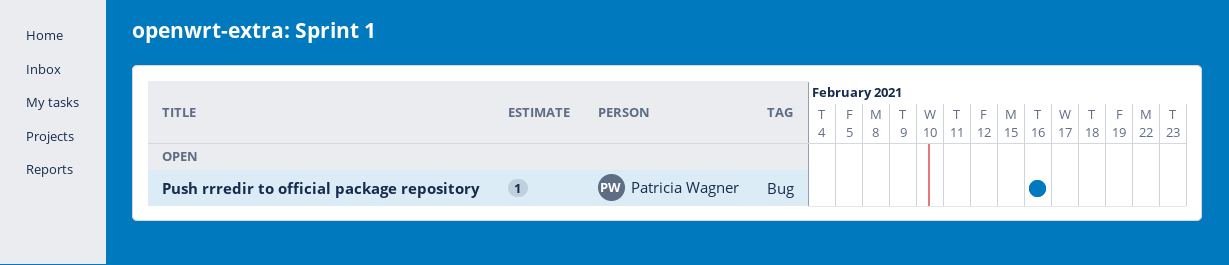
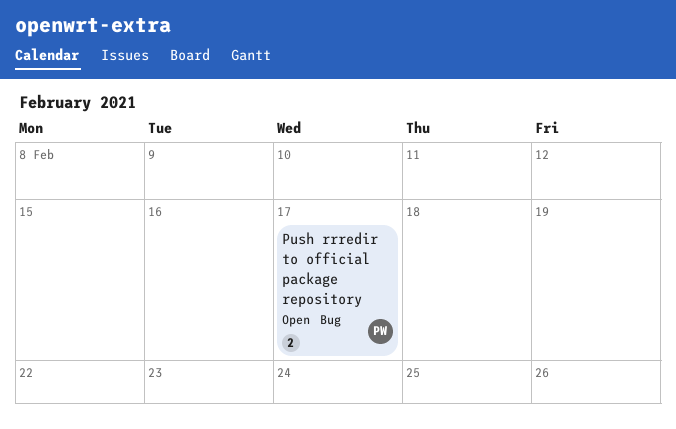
Push rrredir to official package repository, estimate: 1 -> 2
Push rrredir to official package repository, due: Feb 16 -> Feb 17

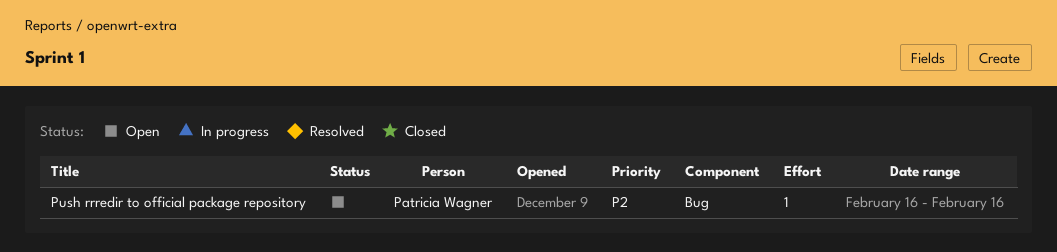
Push rrredir to official package repository, estimate: 2 -> 1
Push rrredir to official package repository, due: Feb 17 -> Feb 16

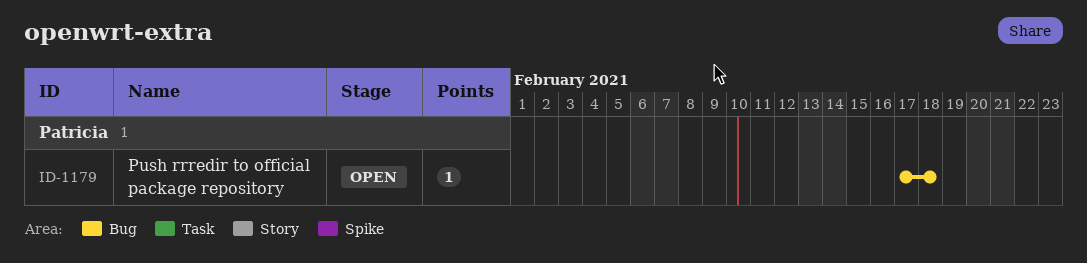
Push rrredir to official package repository, start: Feb 16 -> Feb 17
Push rrredir to official package repository, due: Feb 16 -> Feb 18

